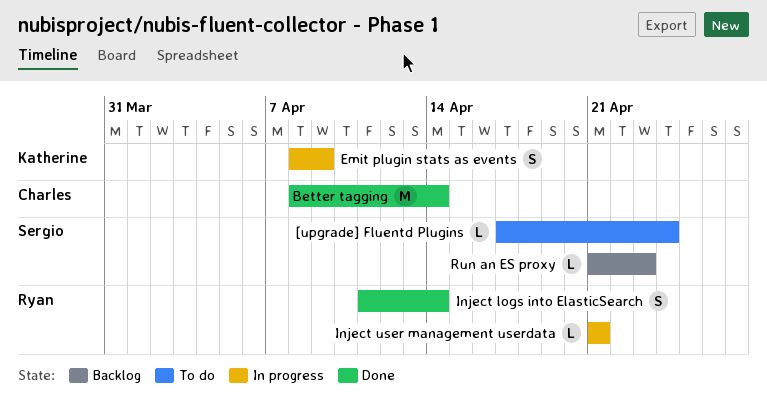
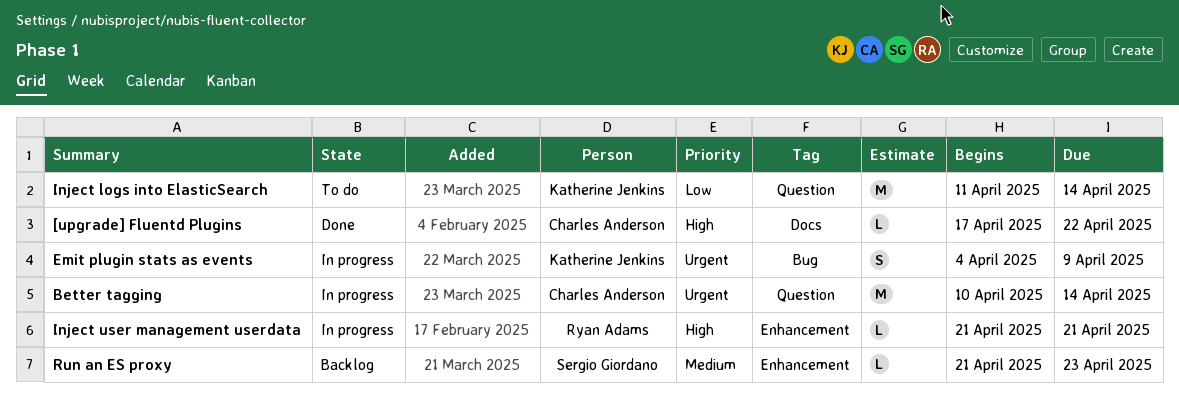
[upgrade] Fluentd Plugins, status: To do -> Done
[upgrade] Fluentd Plugins, owner: Sergio Giordano -> Charles Anderson
[upgrade] Fluentd Plugins, due: Apr 24 -> Apr 22
Better tagging, status: Done -> In progress
Better tagging, start: Apr 8 -> Apr 10
Emit plugin stats as events, start: Apr 8 -> Apr 4
Inject logs into ElasticSearch, status: Done -> To do
Inject logs into ElasticSearch, owner: Ryan Adams -> Katherine Jenkins
Inject logs into ElasticSearch, estimate: S -> M

